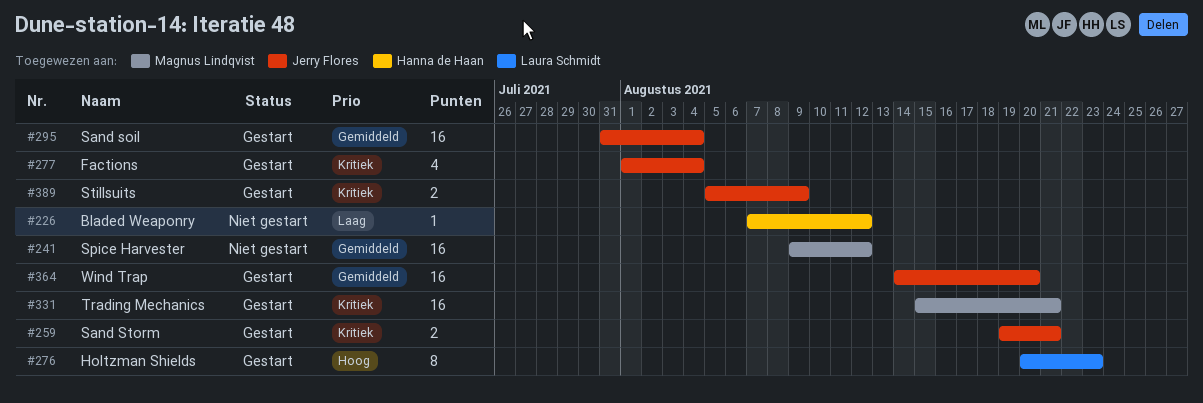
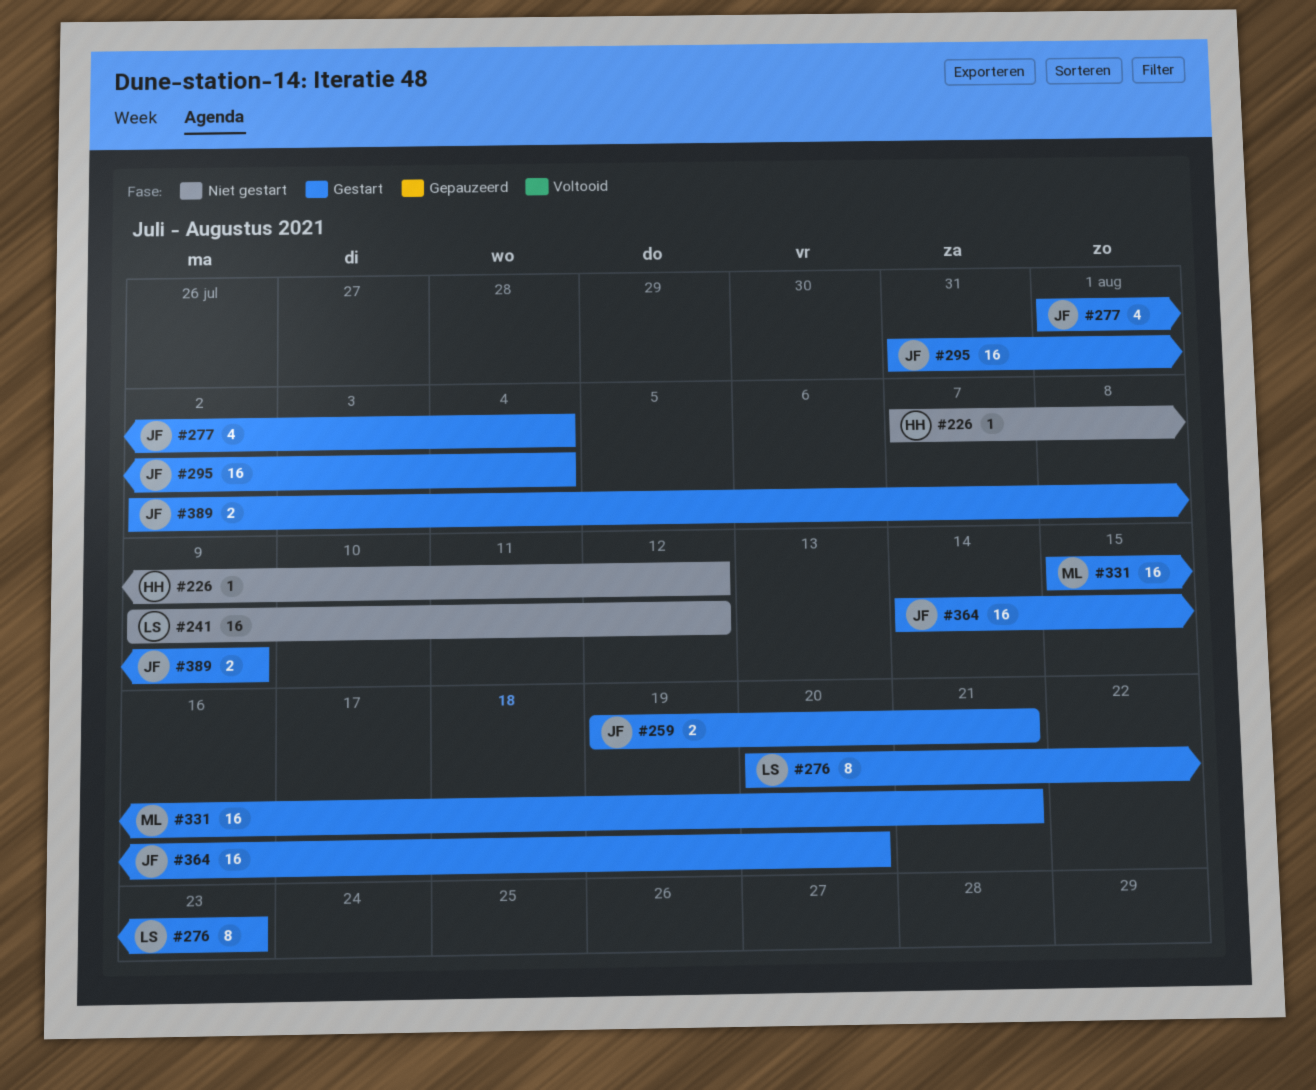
#241, owner: Magnus Lindqvist -> Laura Schmidt
#389, start: Aug 5 -> Aug 2

